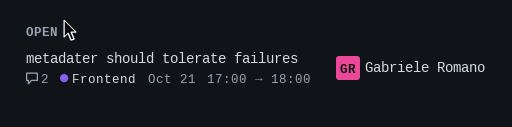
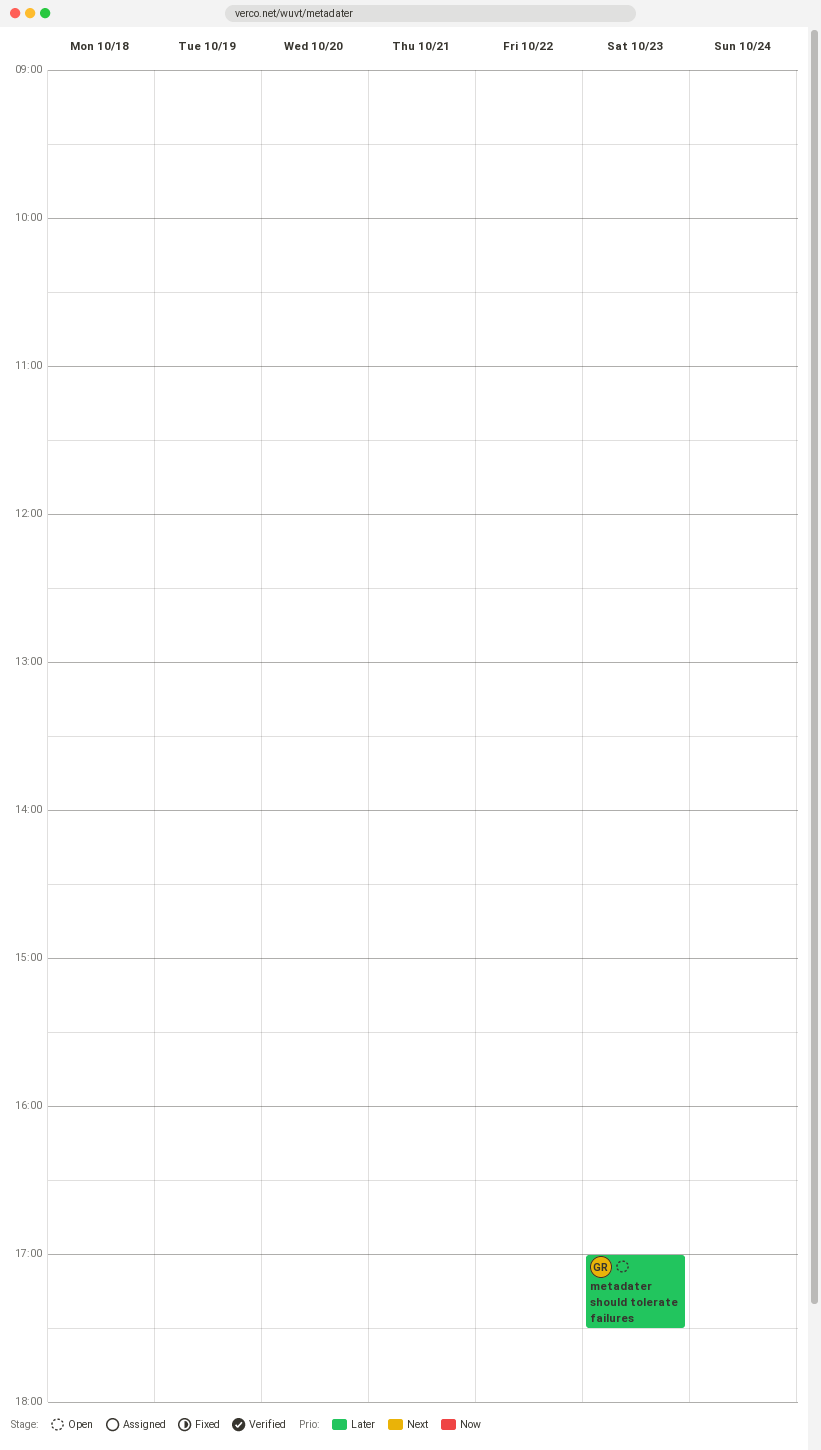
metadater should tolerate failures, day: Oct 21 -> Oct 23
metadater should tolerate failures, ends: 18:00 -> 17:30

